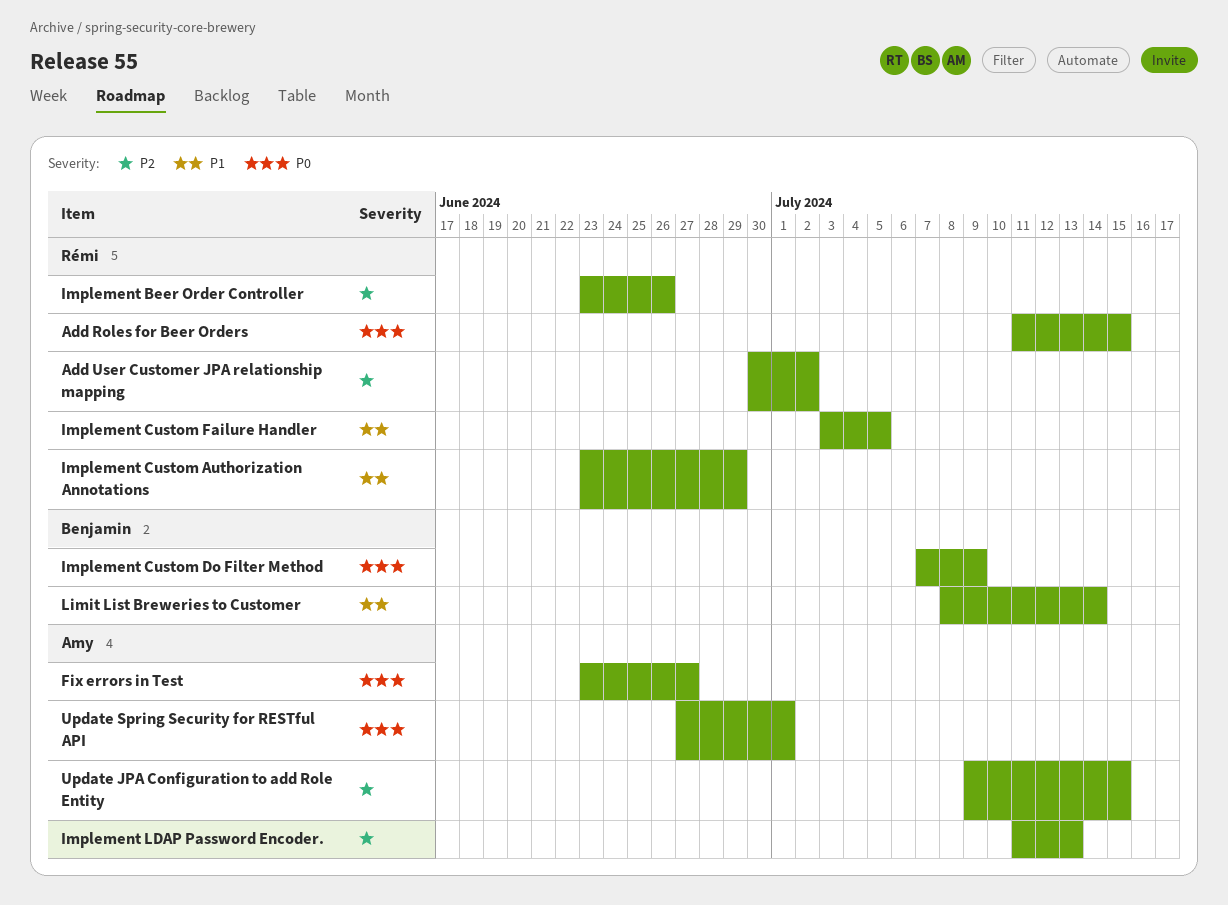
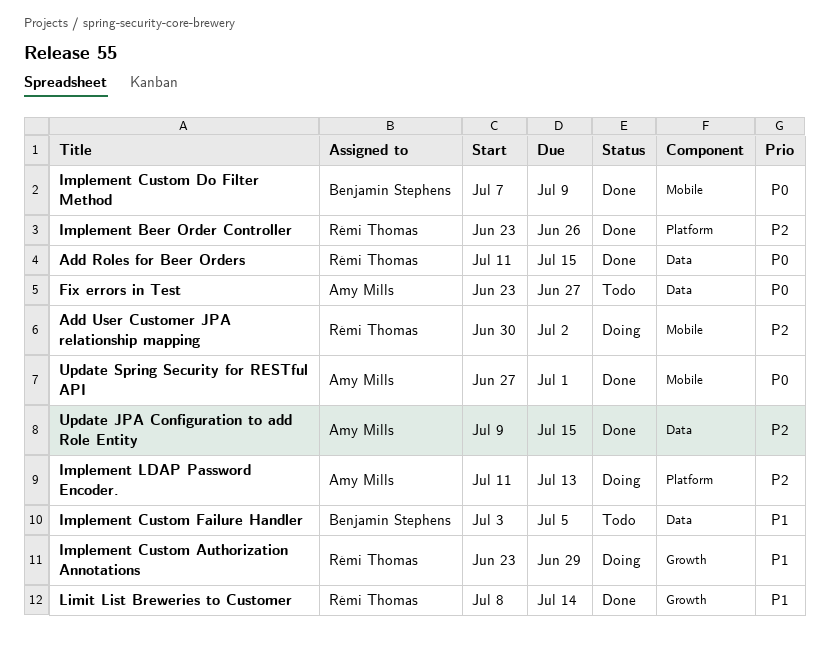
Implement Custom Failure Handler, owner: Rémi Thomas -> Benjamin Stephens
Limit List Breweries to Customer, owner: Benjamin Stephens -> Rémi Thomas

